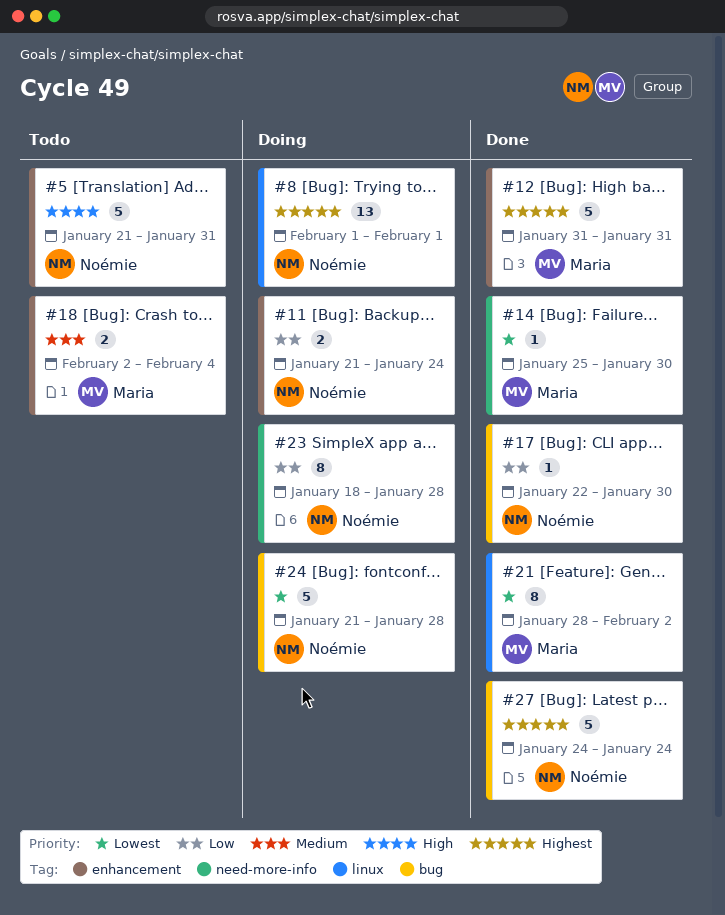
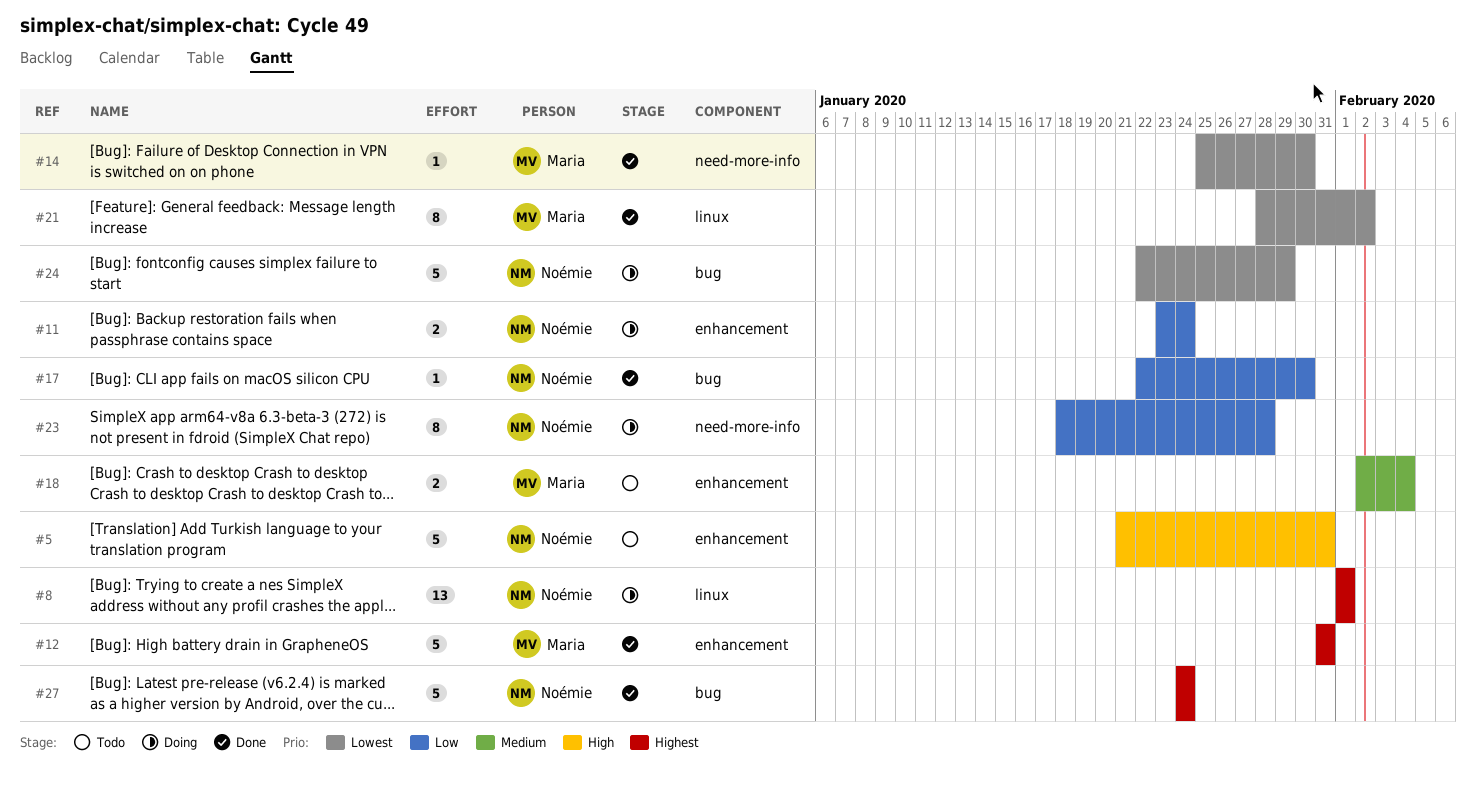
#11, start: Jan 21 -> Jan 23
#24, start: Jan 21 -> Jan 22
#24, due: Jan 28 -> Jan 29

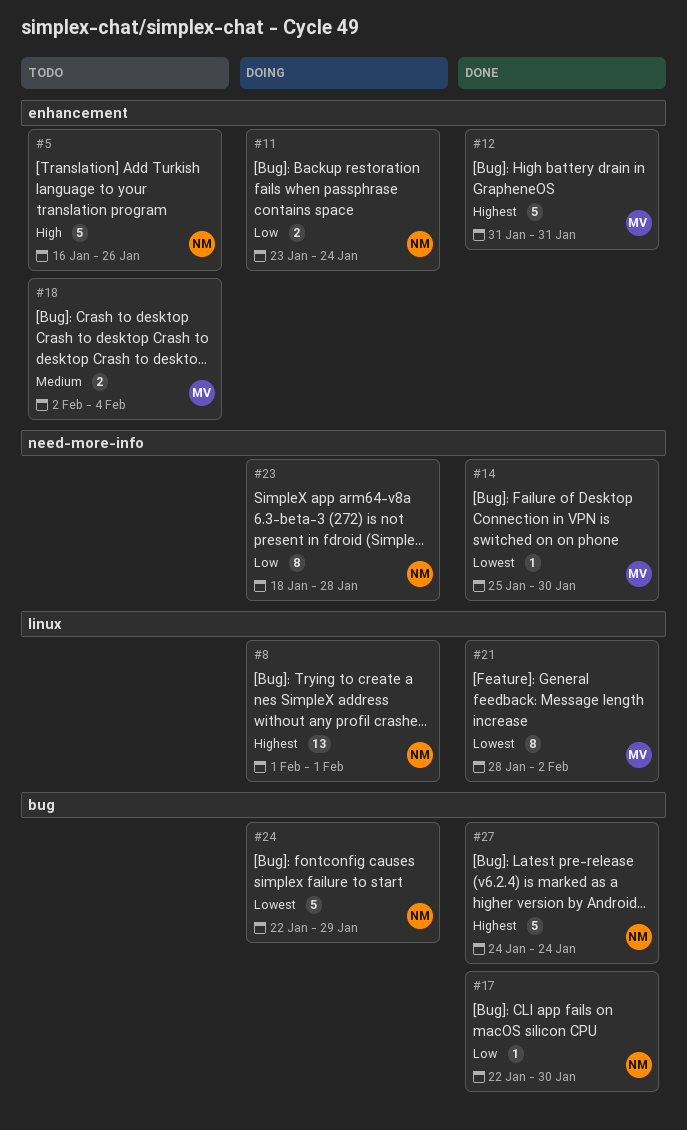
#5, start: Jan 21 -> Jan 16
#5, due: Jan 31 -> Jan 26

